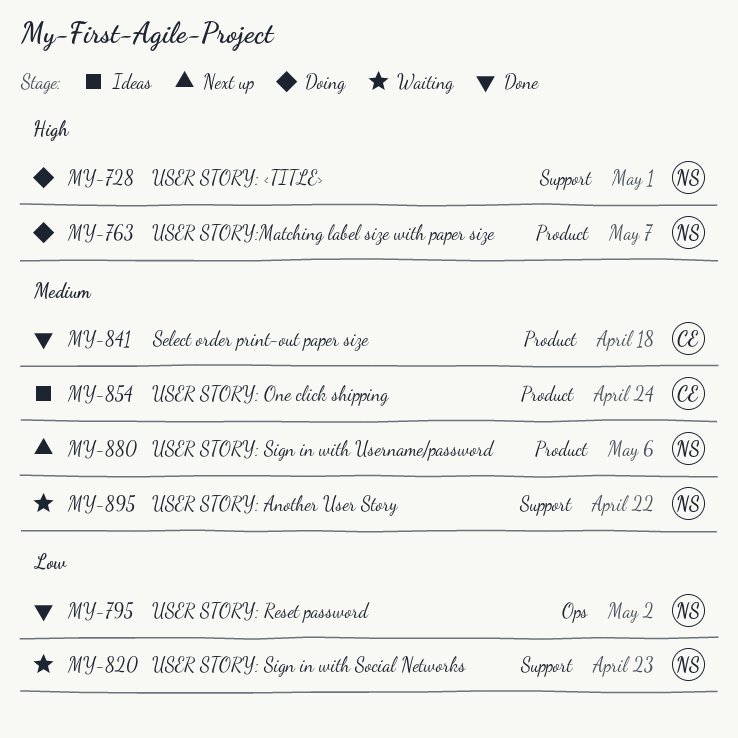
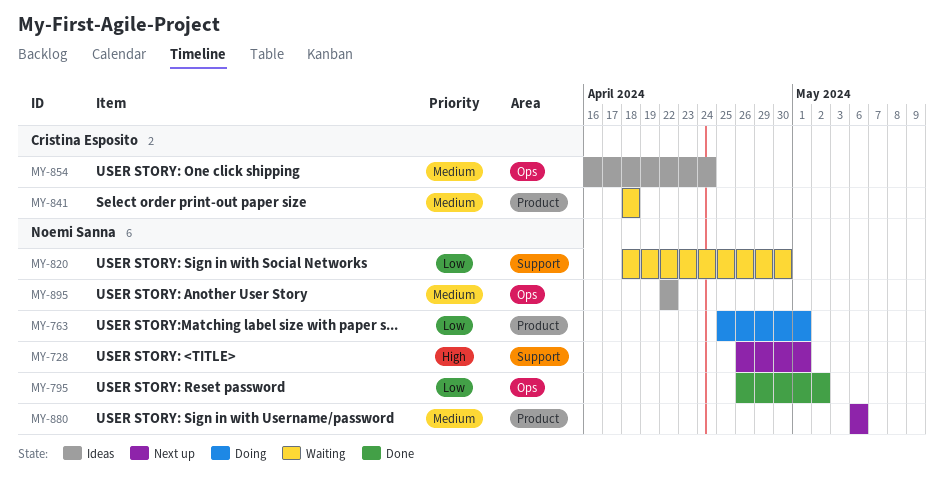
MY-728, status: Doing -> Next up
MY-763, priority: High -> Low
MY-763, due: May 7 -> May 1
MY-820, due: Apr 23 -> Apr 30
MY-841, status: Done -> Waiting
MY-854, label: Product -> Ops
MY-895, status: Waiting -> Ideas
MY-895, label: Support -> Ops

